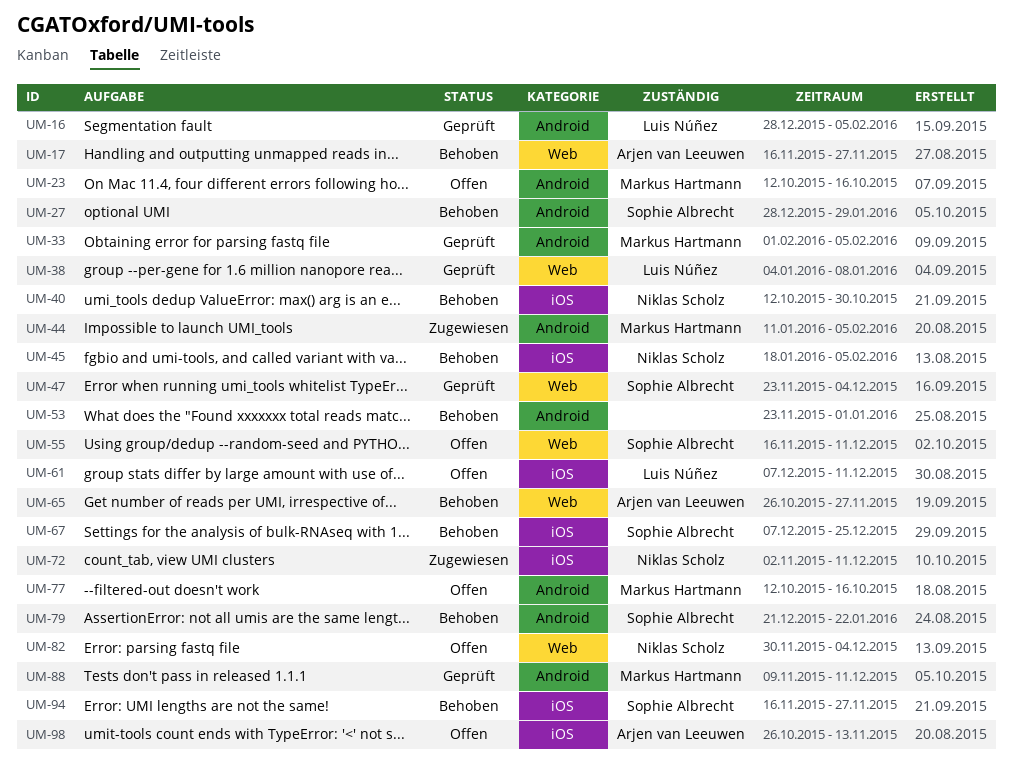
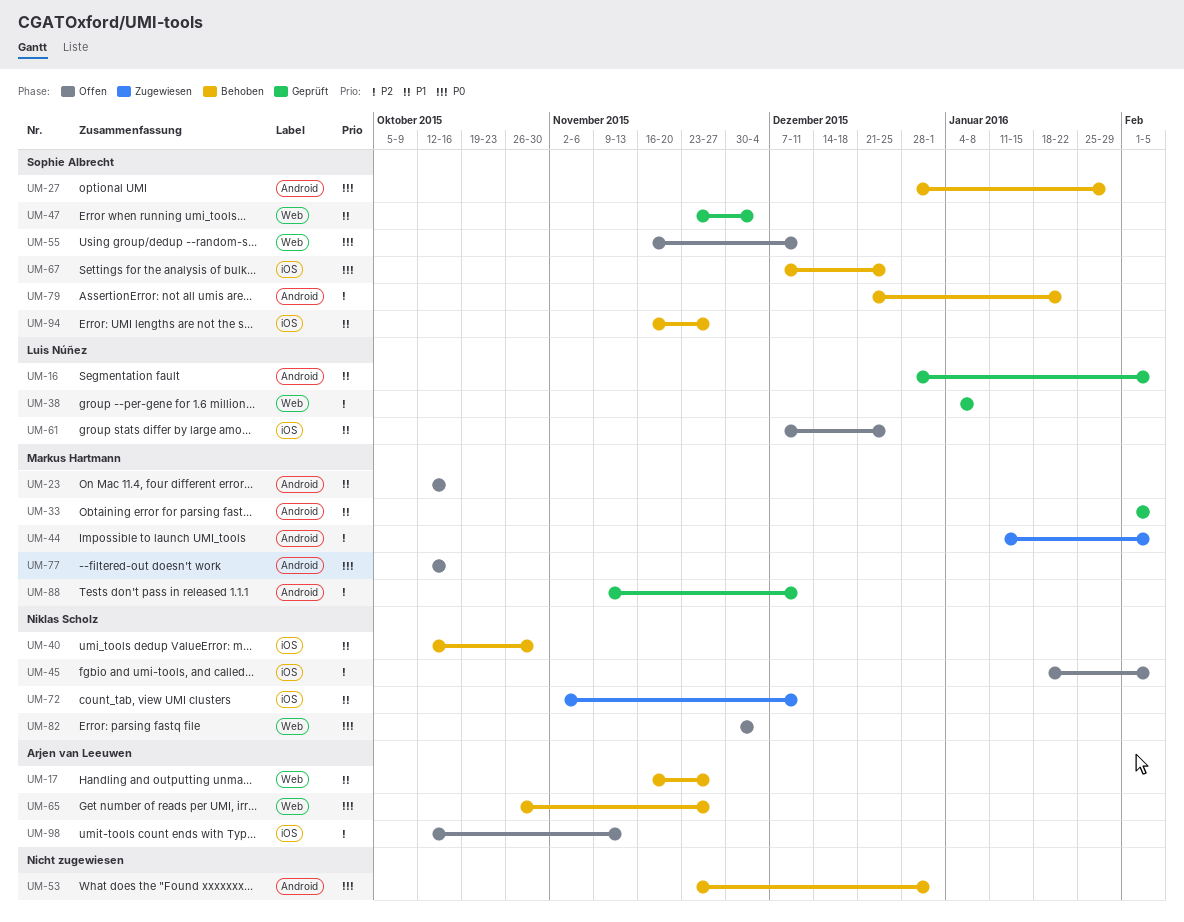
UM-45, status: Behoben -> Offen
UM-61, due: Dec 11 -> Dec 25
UM-98, start: Oct 26 -> Oct 12

